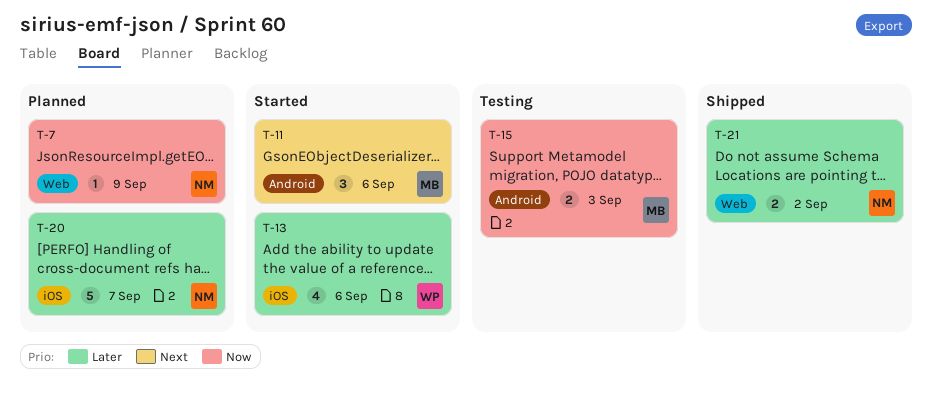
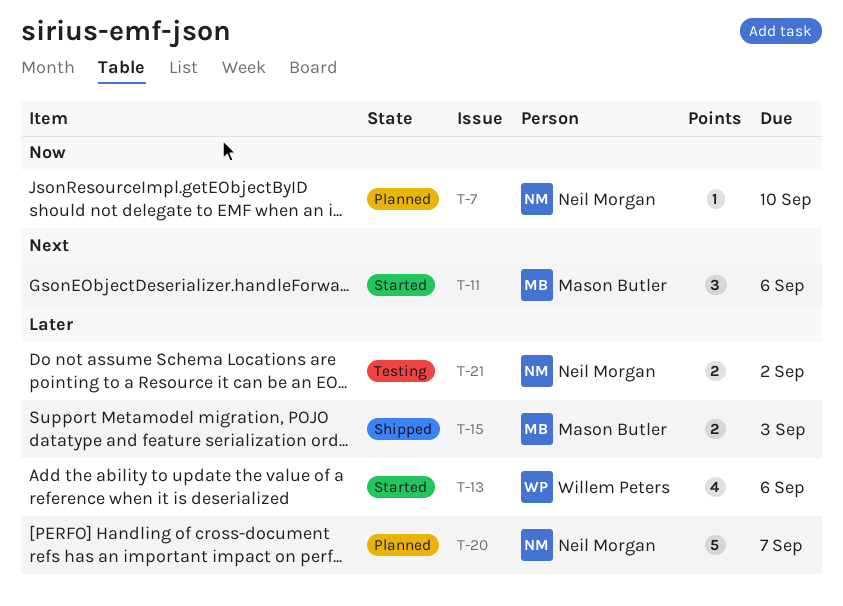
T-7, due: Sep 9 -> Sep 10
T-15, status: Testing -> Shipped
T-15, priority: Now -> Later
T-21, status: Shipped -> Testing

